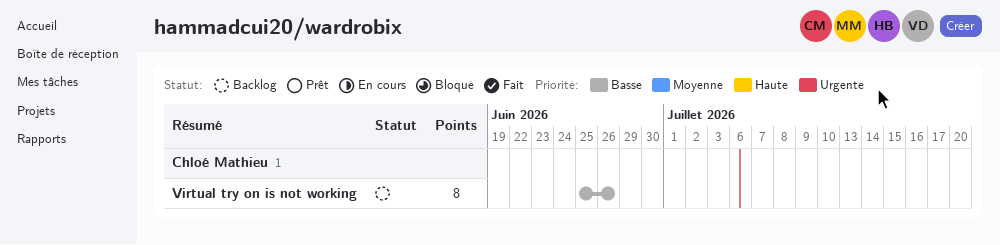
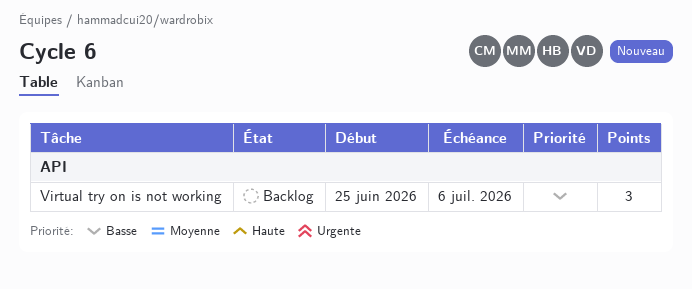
Virtual try on is not working, estimate: 8 -> 3
Virtual try on is not working, due: Jun 26 -> Jul 6

